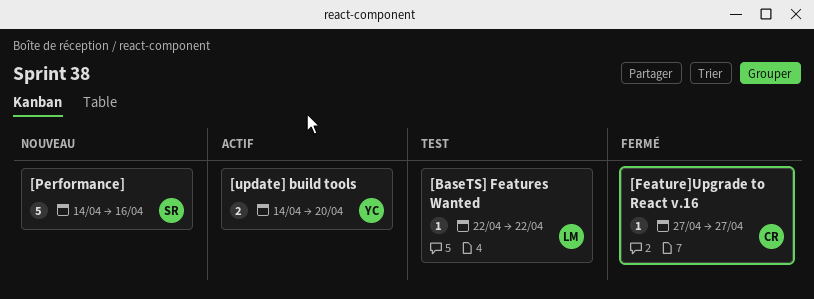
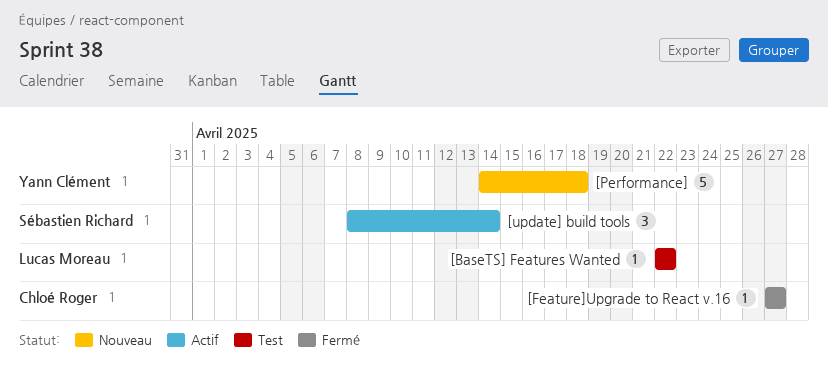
[Performance], owner: Sébastien Richard -> Yann Clément
[Performance], due: Apr 16 -> Apr 18
[update] build tools, owner: Yann Clément -> Sébastien Richard
[update] build tools, estimate: 2 -> 3
[update] build tools, start: Apr 14 -> Apr 8
[update] build tools, due: Apr 20 -> Apr 14

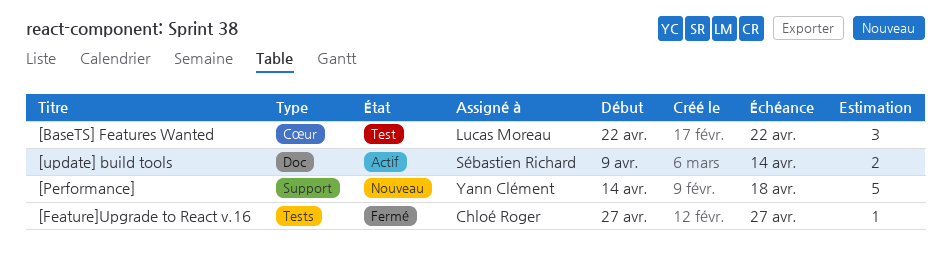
[BaseTS] Features Wanted, estimate: 1 -> 3
[update] build tools, estimate: 3 -> 2
[update] build tools, start: Apr 8 -> Apr 9

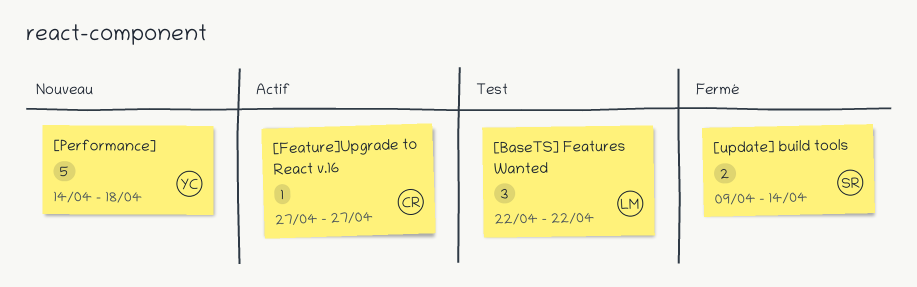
[Feature]Upgrade to React v.16, status: Fermé -> Actif
[update] build tools, status: Actif -> Fermé

